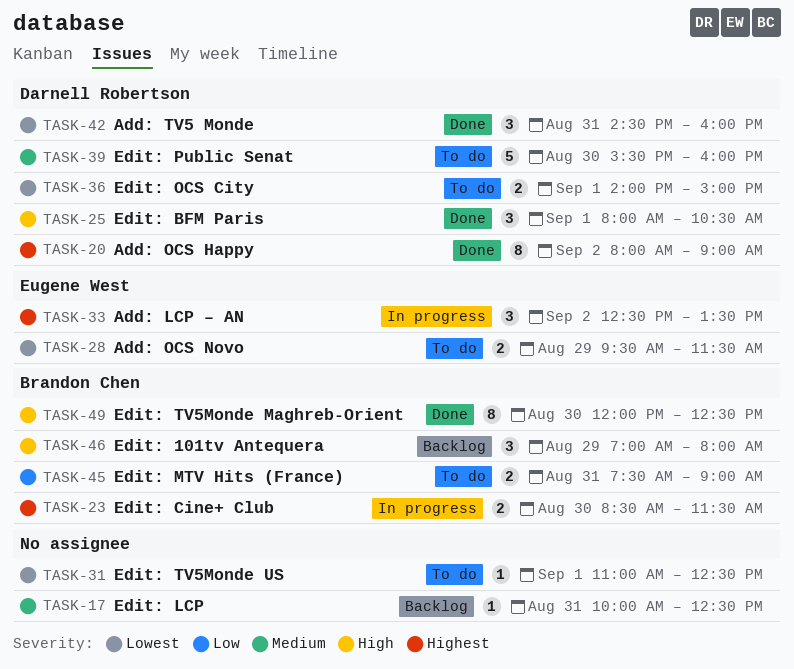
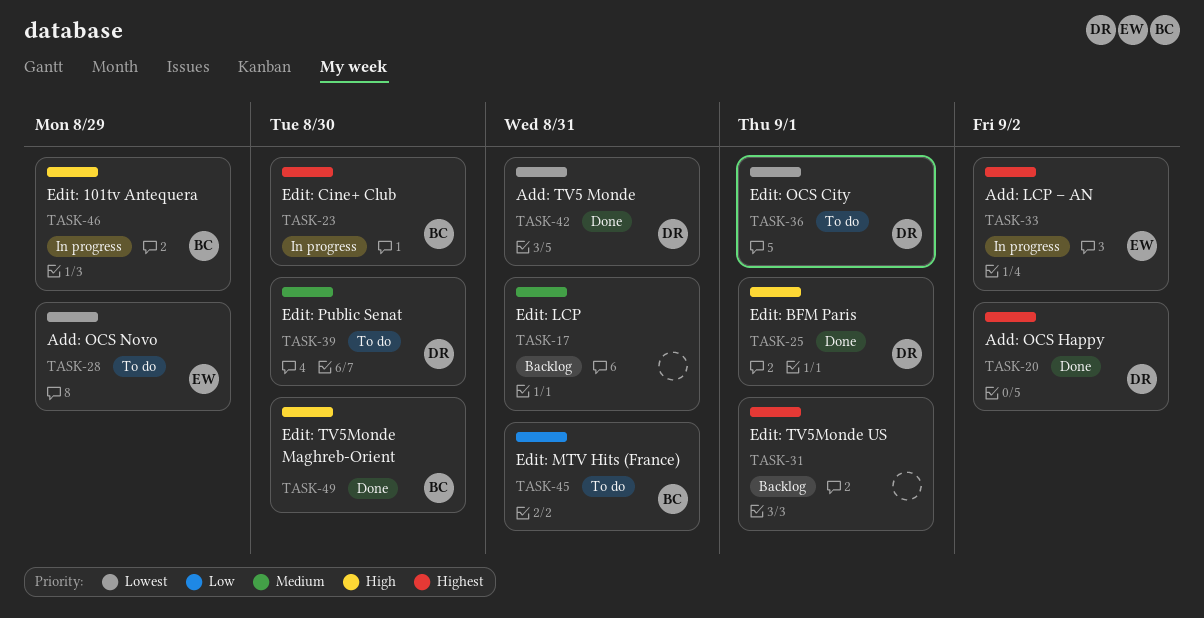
TASK-31, status: To do -> Backlog
TASK-31, priority: Lowest -> Highest
TASK-46, status: Backlog -> In progress

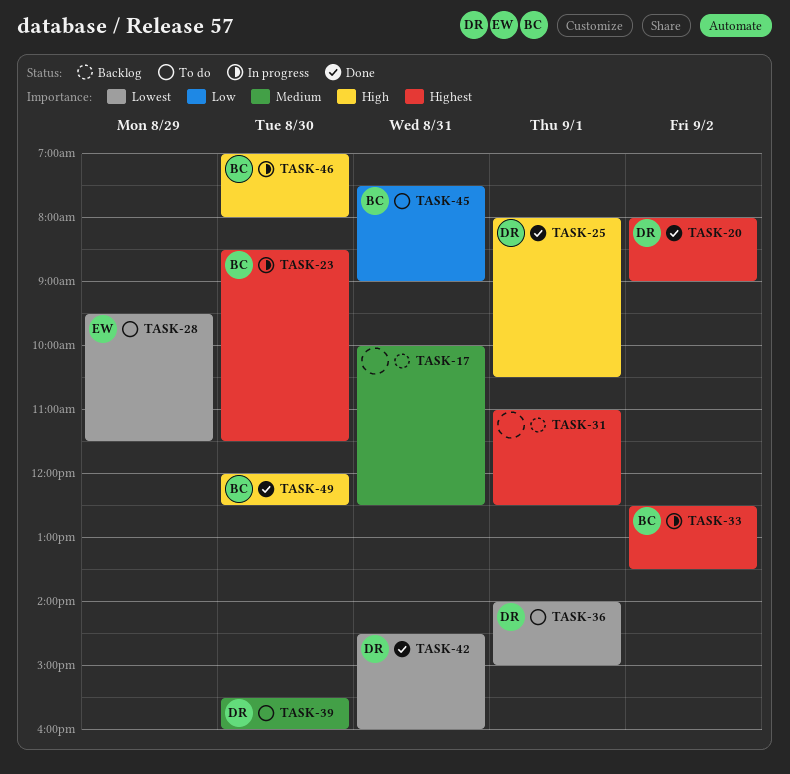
TASK-33, owner: EW -> BC
TASK-46, day: Aug 29 -> Aug 30

